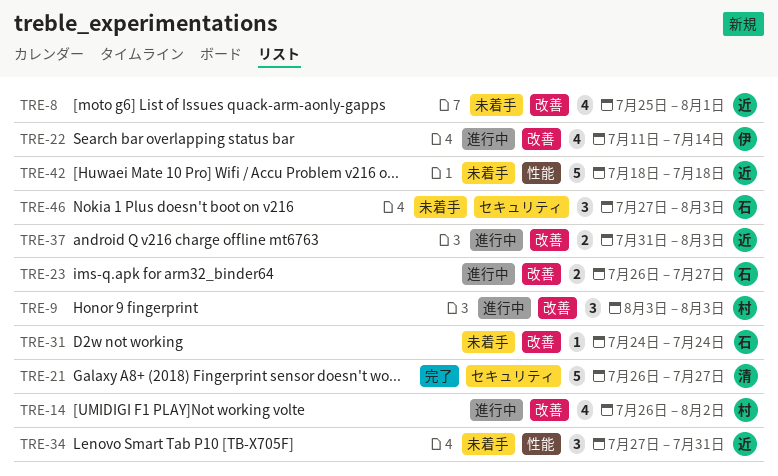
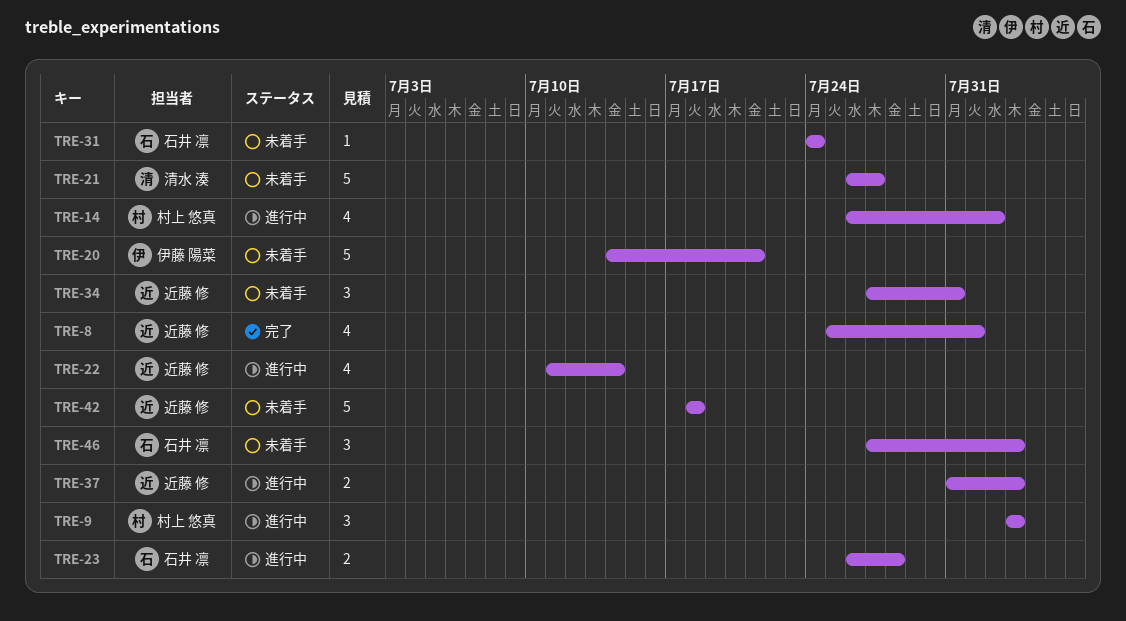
TRE-8, status: 未着手 -> 完了
TRE-20: none -> present
TRE-21, status: 完了 -> 未着手
TRE-22, owner: 伊藤 陽菜 -> 近藤 修
TRE-23, due: Jul 27 -> Jul 28

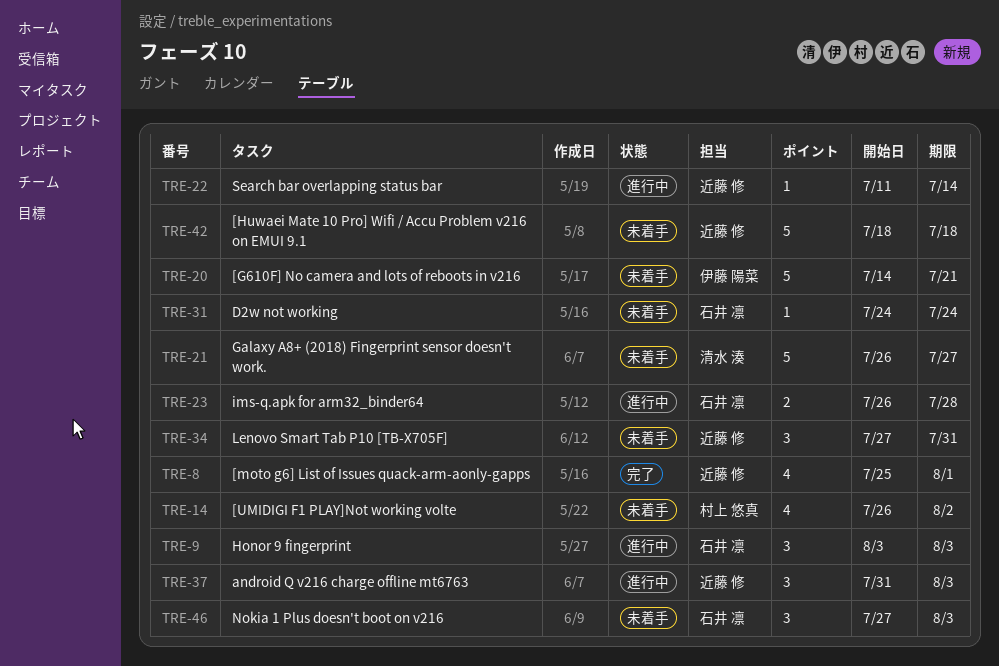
TRE-9, owner: 村上 悠真 -> 石井 凛
TRE-14, status: 進行中 -> 未着手
TRE-22, estimate: 4 -> 1
TRE-37, estimate: 2 -> 3

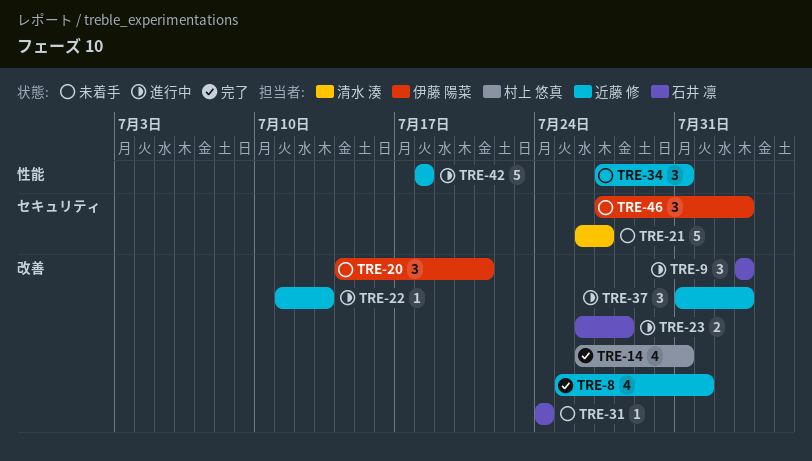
TRE-14, status: 未着手 -> 完了
TRE-14, due: Aug 2 -> Jul 31
TRE-20, estimate: 5 -> 3
TRE-22, due: Jul 14 -> Jul 13
TRE-42, status: 未着手 -> 進行中
TRE-46, owner: 石井 凛 -> 伊藤 陽菜

